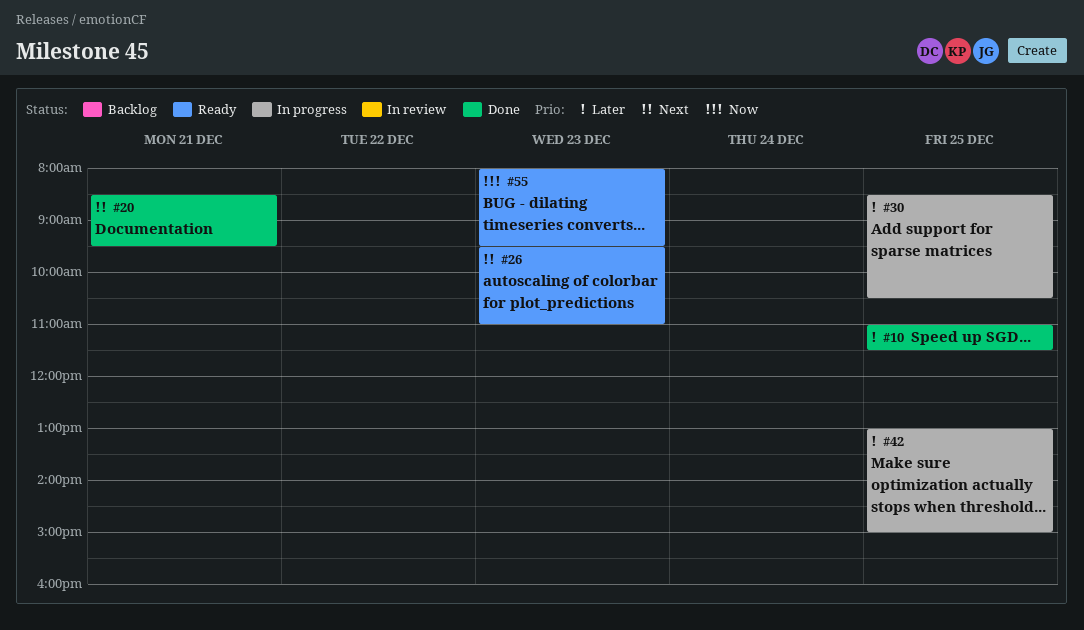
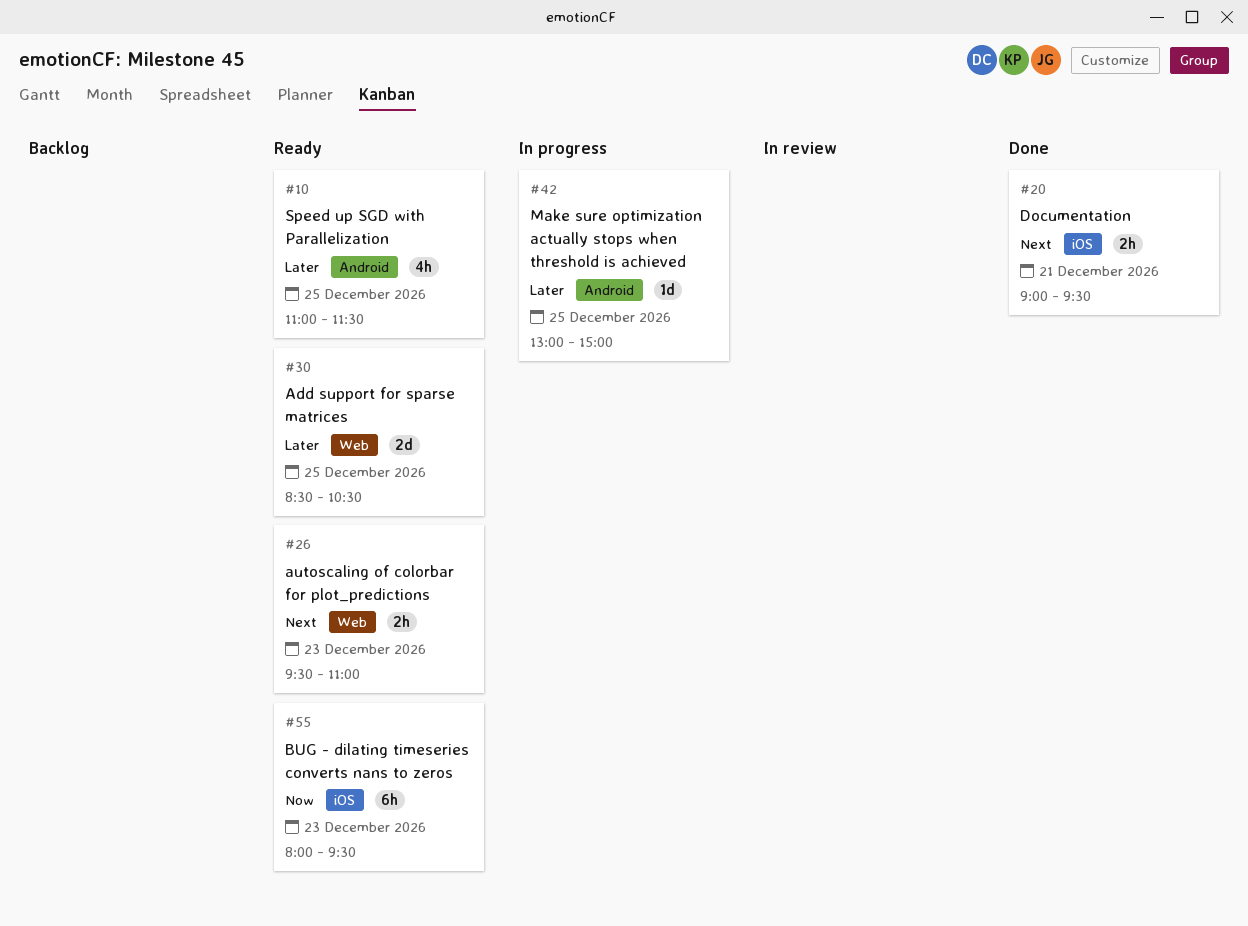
#10, status: Done -> Ready
#20, begins: 08:30 -> 09:00
#30, status: In progress -> Ready

